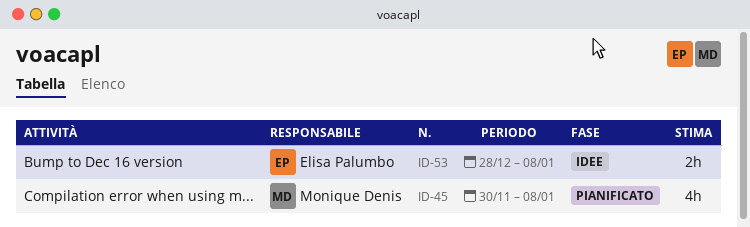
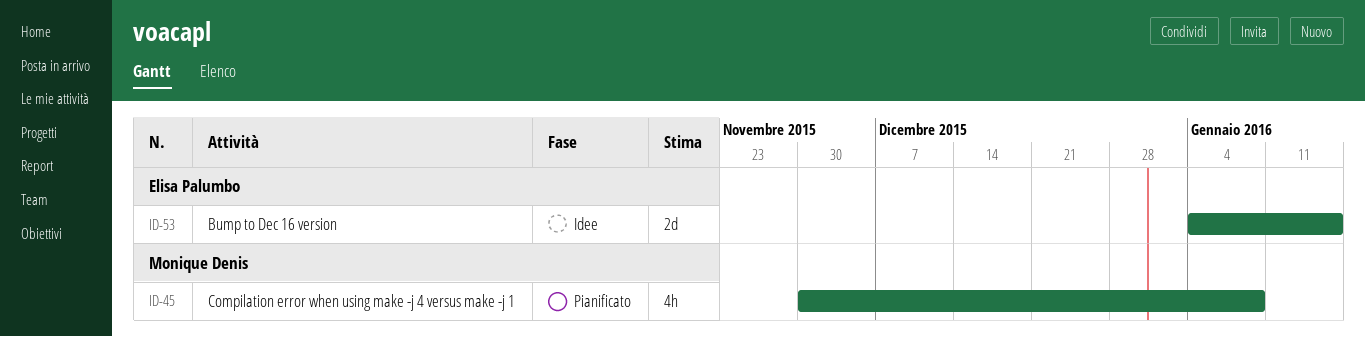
ID-53, estimate: 2h -> 2d
ID-53, start: Dec 28 -> Jan 4
ID-53, due: Jan 8 -> Jan 15

